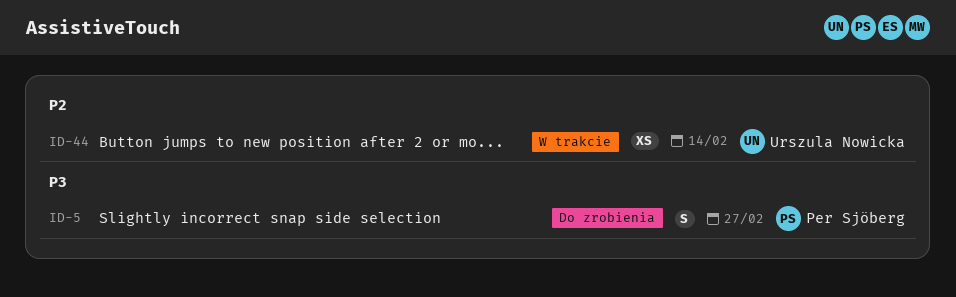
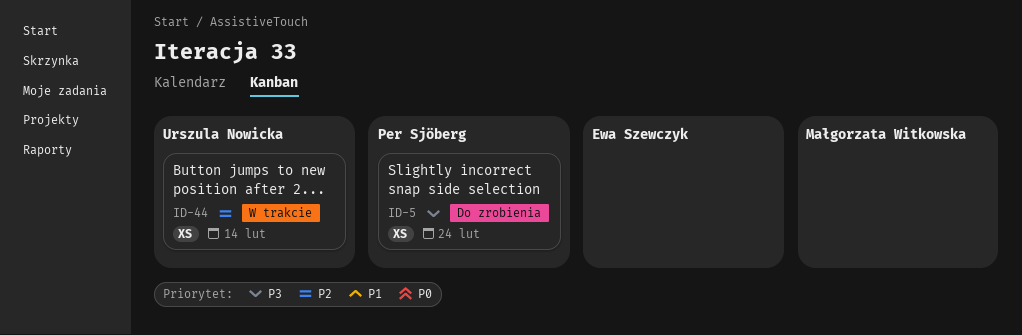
ID-5, estimate: S -> XS
ID-5, due: Feb 27 -> Feb 24

